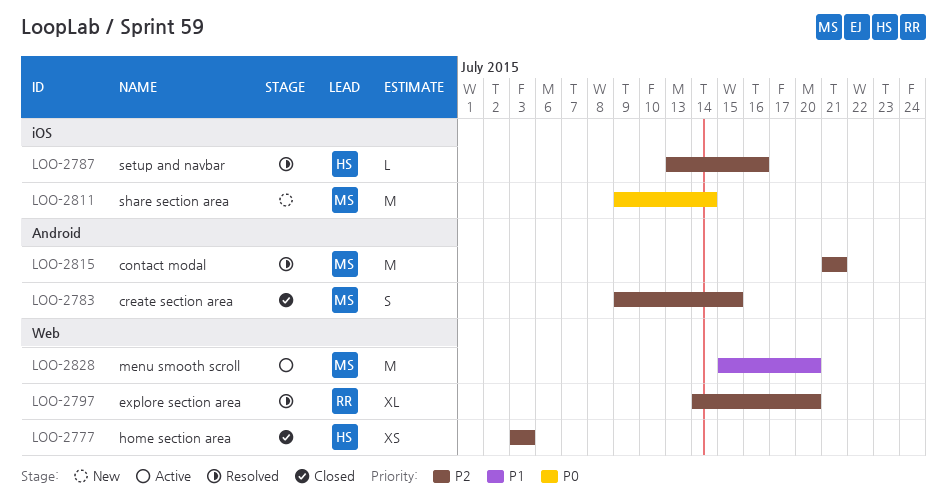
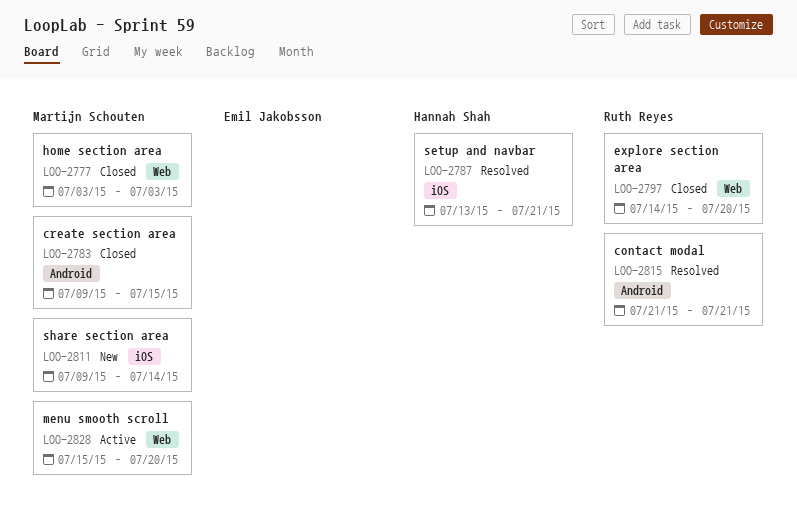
LOO-2777, owner: Hannah Shah -> Martijn Schouten
LOO-2787, due: Jul 16 -> Jul 21
LOO-2797, status: Resolved -> Closed
LOO-2815, owner: Martijn Schouten -> Ruth Reyes

